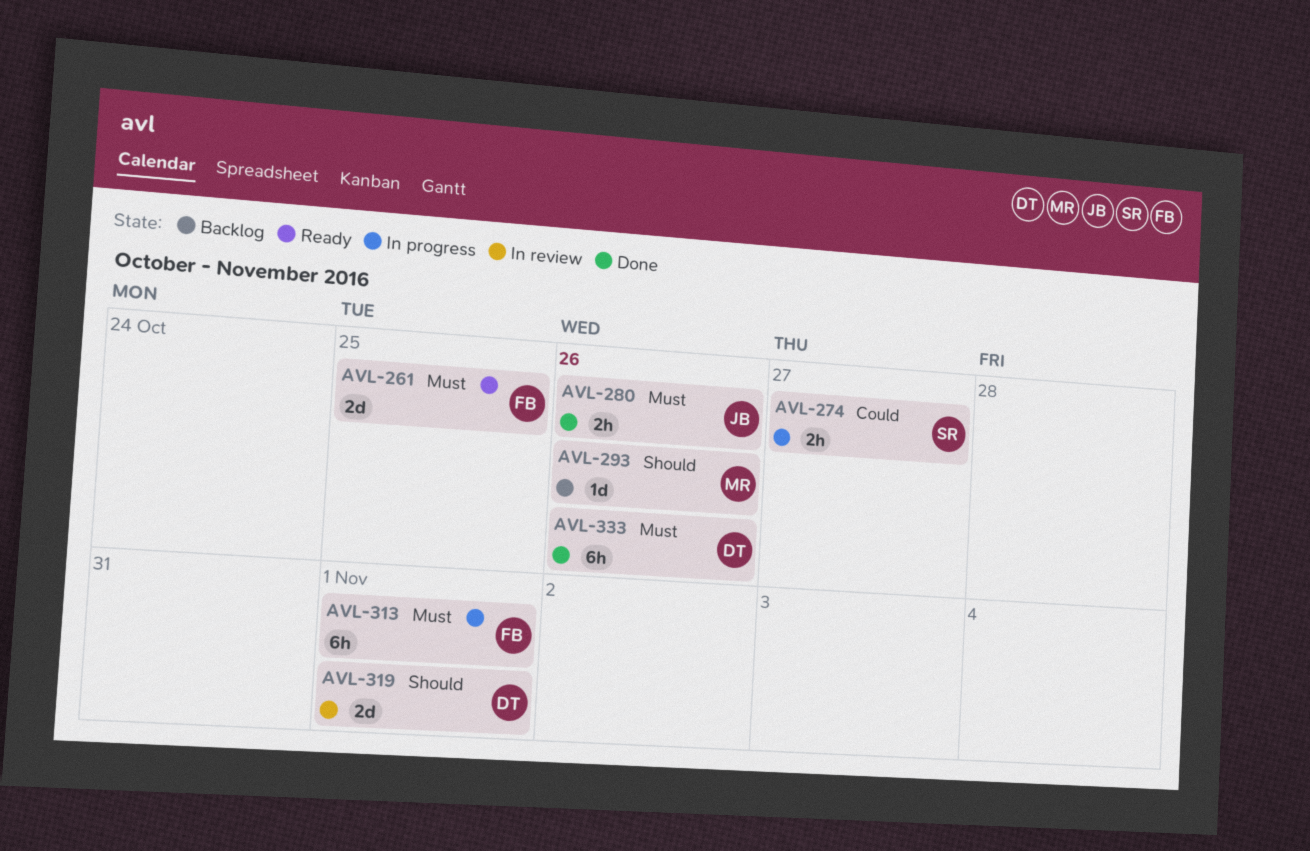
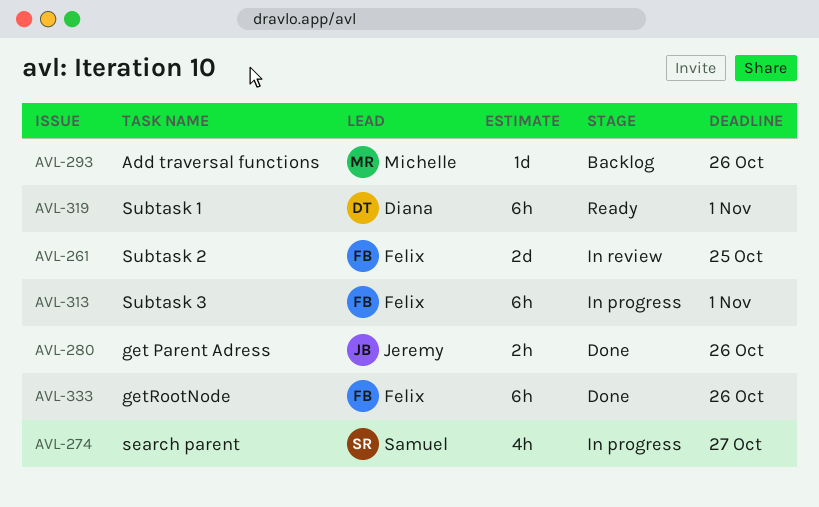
AVL-261, status: Ready -> In review
AVL-274, estimate: 2h -> 4h
AVL-319, status: In review -> Ready
AVL-319, estimate: 2d -> 6h
AVL-333, owner: Diana -> Felix

